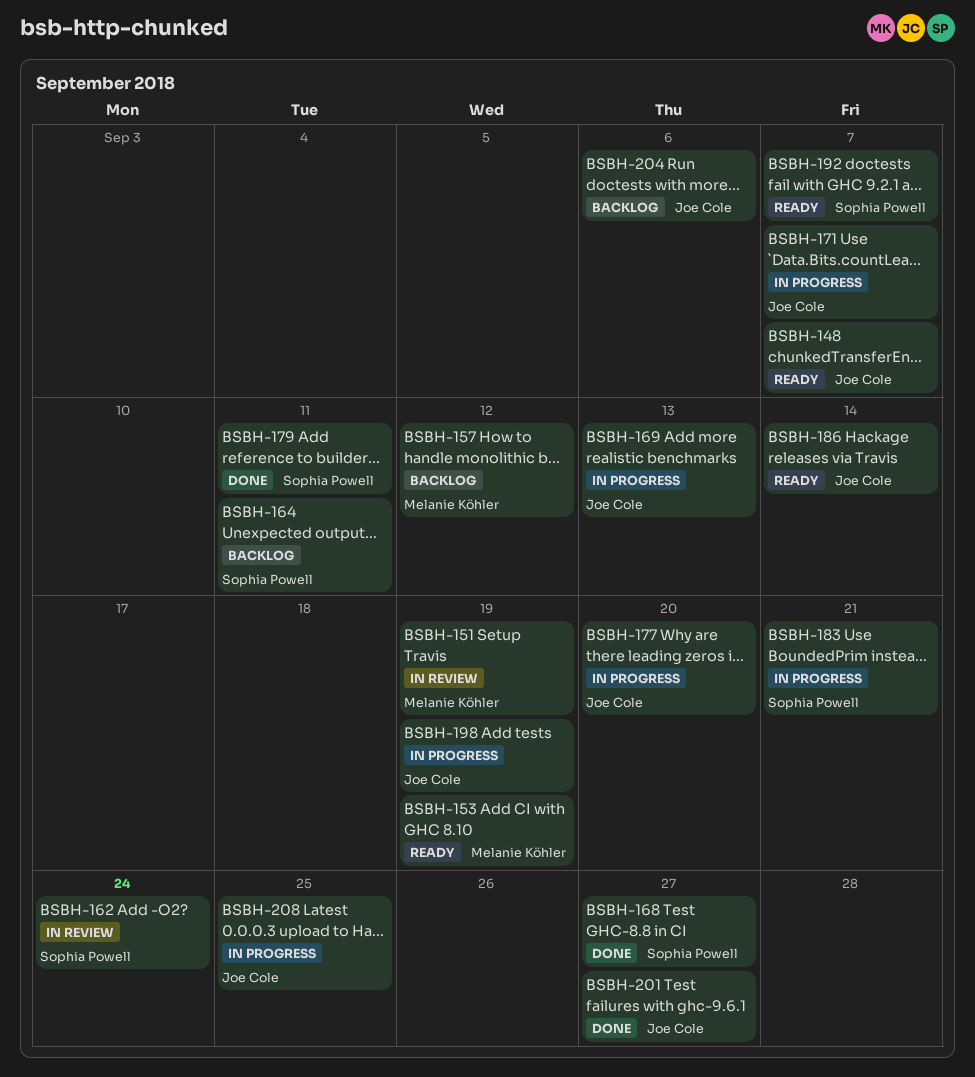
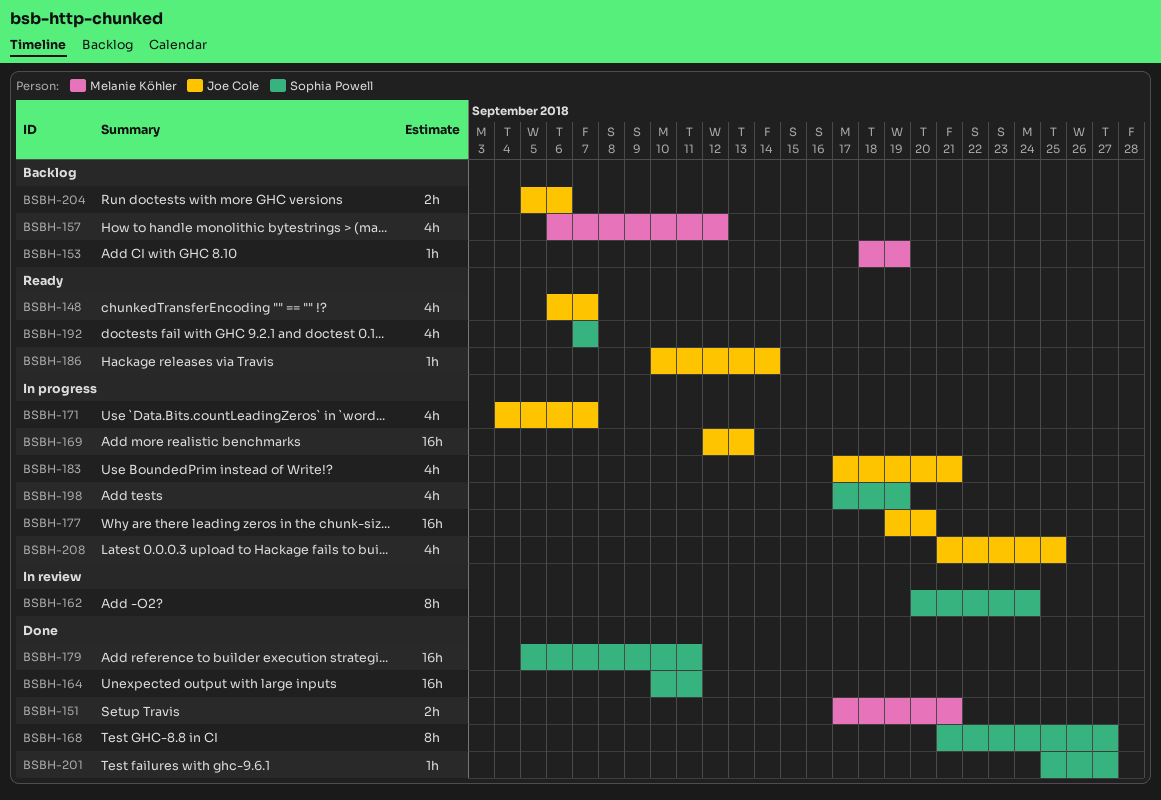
BSBH-151, status: In review -> Done
BSBH-151, due: Sep 19 -> Sep 21
BSBH-153, status: Ready -> Backlog
BSBH-164, status: Backlog -> Done
BSBH-183, owner: Sophia Powell -> Joe Cole
BSBH-198, owner: Joe Cole -> Sophia Powell
BSBH-201, owner: Joe Cole -> Sophia Powell

